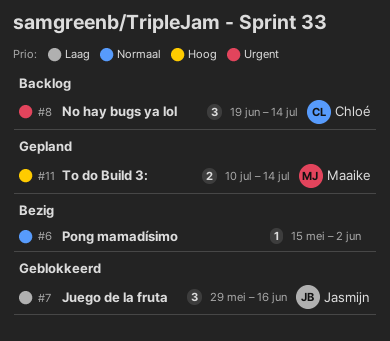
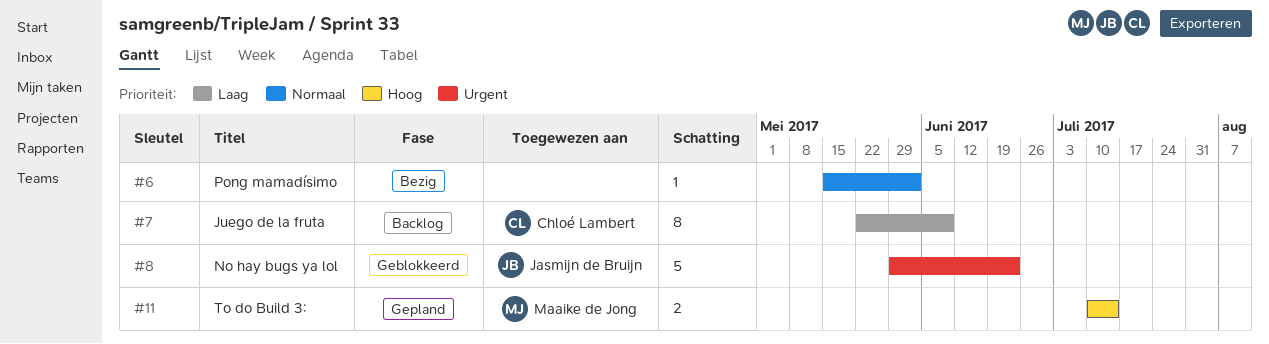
#7, status: Geblokkeerd -> Backlog
#7, owner: Jasmijn de Bruijn -> Chloé Lambert
#7, estimate: 3 -> 8
#7, start: May 29 -> May 22
#7, due: Jun 16 -> Jun 9
#8, status: Backlog -> Geblokkeerd
#8, owner: Chloé Lambert -> Jasmijn de Bruijn
#8, estimate: 3 -> 5
#8, start: Jun 19 -> May 29
#8, due: Jul 14 -> Jun 23

